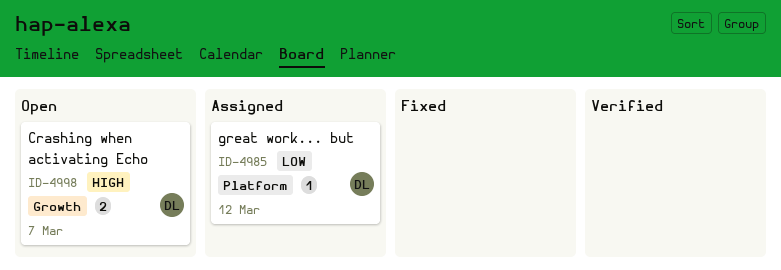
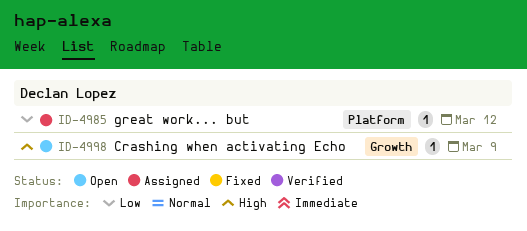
ID-4998, estimate: 2 -> 1
ID-4998, due: Mar 7 -> Mar 9

